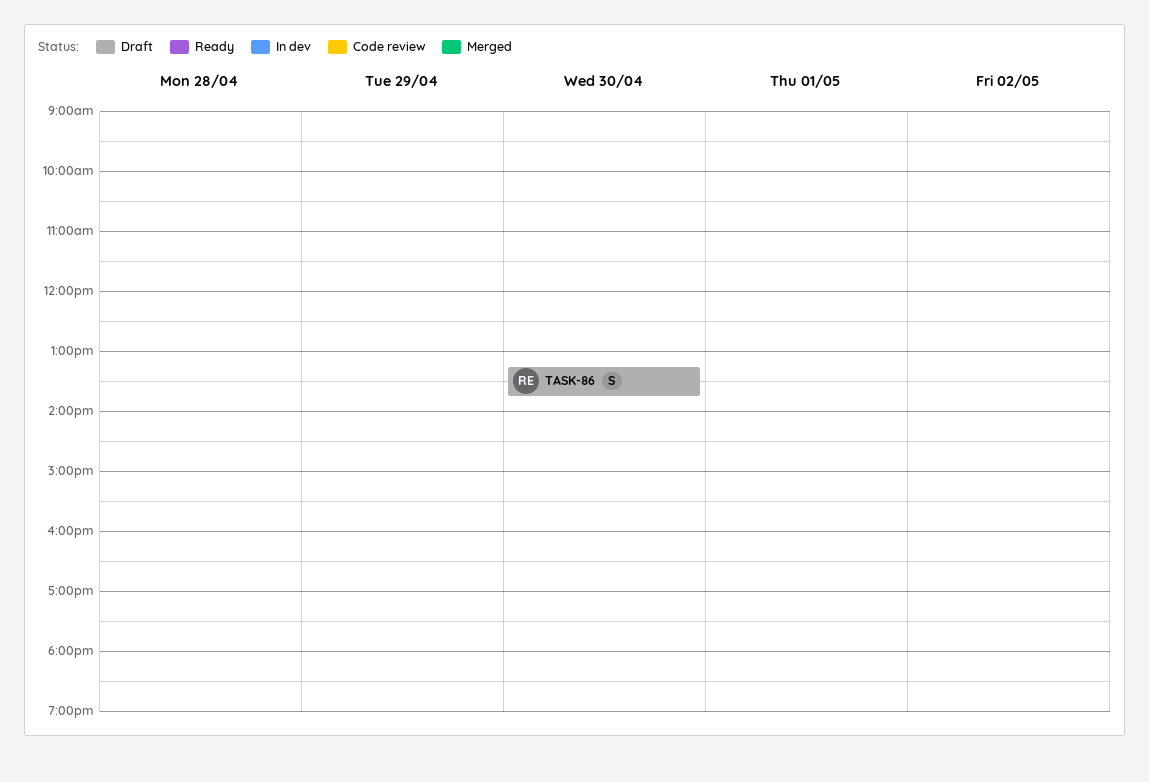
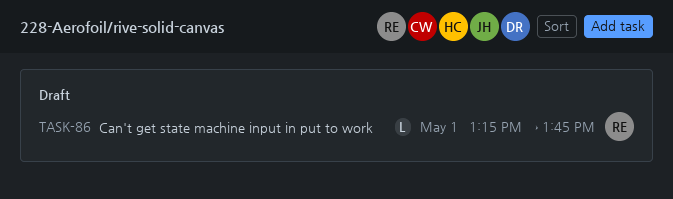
TASK-86, estimate: S -> L
TASK-86, day: Apr 30 -> May 1

